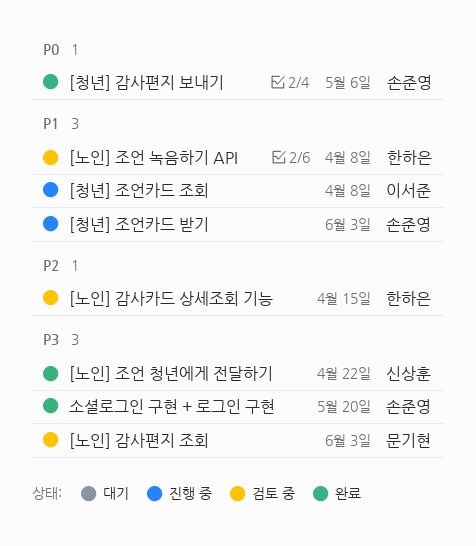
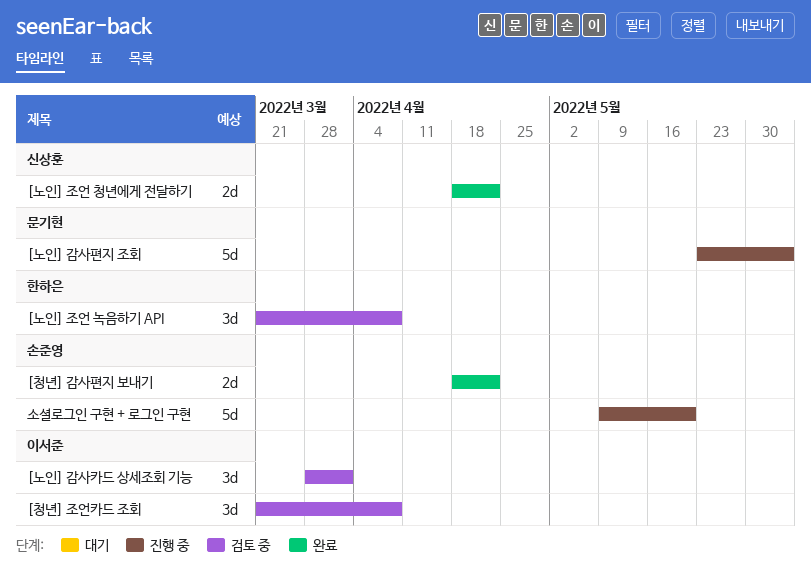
[노인] 감사카드 상세조회 기능, owner: 한하은 -> 이서준
[노인] 감사카드 상세조회 기능, due: Apr 15 -> Apr 1
[노인] 감사편지 조회, status: 검토 중 -> 진행 중
[청년] 감사편지 보내기, due: May 6 -> Apr 22
[청년] 조언카드 받기: present -> none
[청년] 조언카드 조회, status: 진행 중 -> 검토 중
소셜로그인 구현 + 로그인 구현, status: 완료 -> 진행 중

